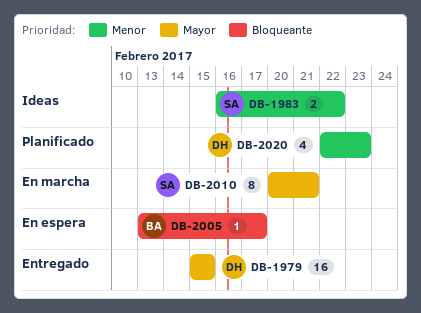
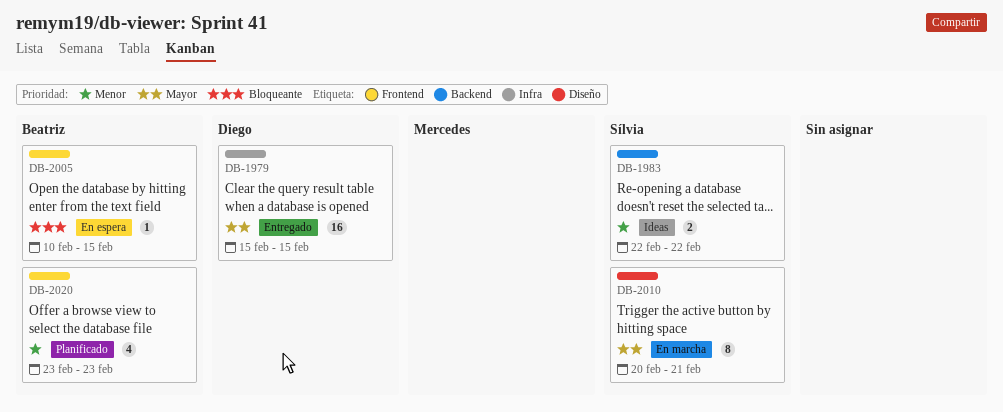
DB-1983, start: Feb 16 -> Feb 22
DB-2005, start: Feb 13 -> Feb 10
DB-2005, due: Feb 17 -> Feb 15
DB-2020, owner: Diego -> Beatriz
DB-2020, start: Feb 22 -> Feb 23

